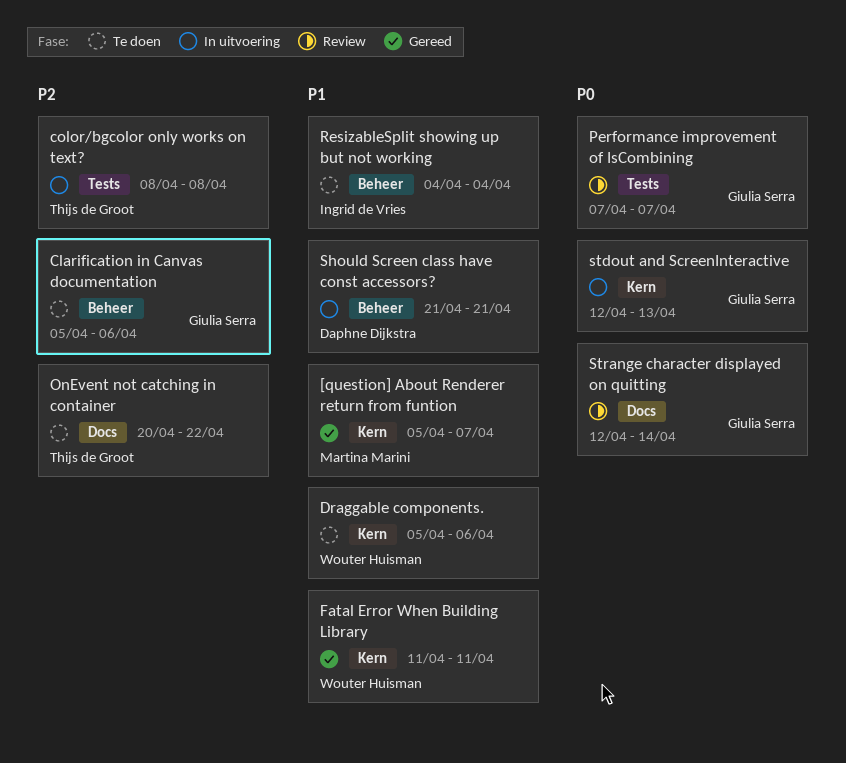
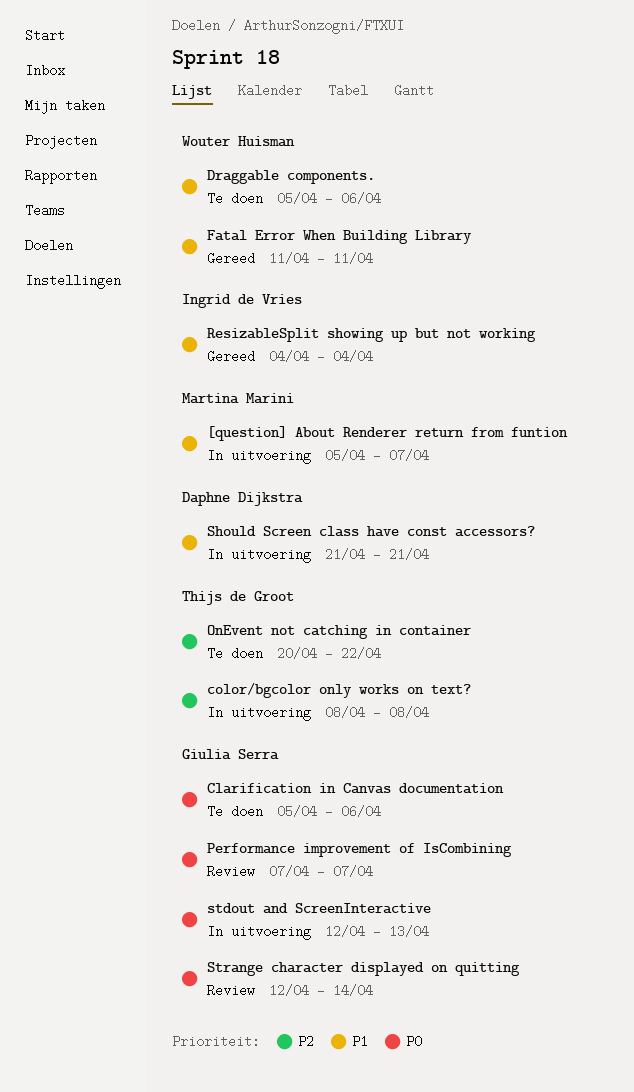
[question] About Renderer return from funtion, status: Gereed -> In uitvoering
Clarification in Canvas documentation, priority: P2 -> P0
ResizableSplit showing up but not working, status: Te doen -> Gereed

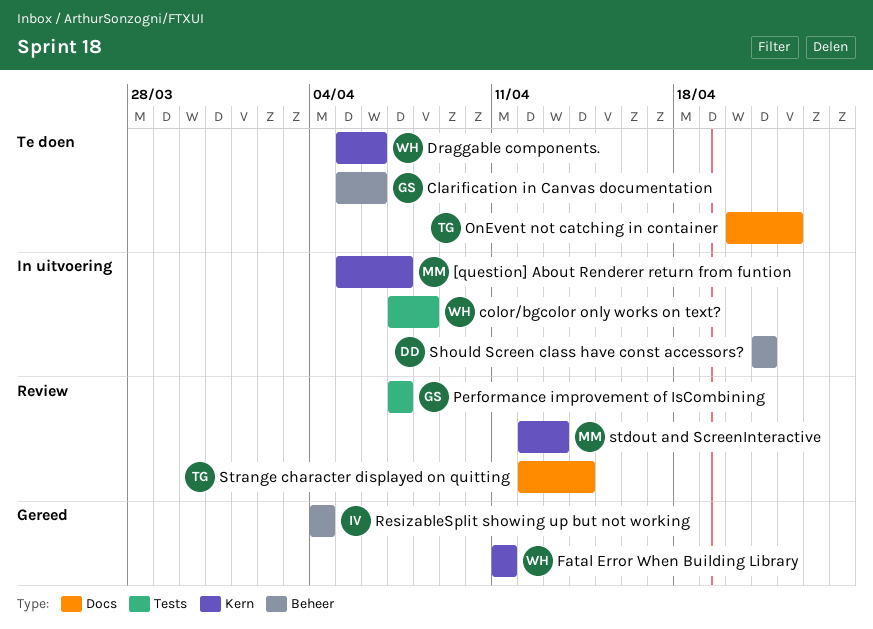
color/bgcolor only works on text?, owner: Thijs de Groot -> Wouter Huisman
color/bgcolor only works on text?, start: Apr 8 -> Apr 7
stdout and ScreenInteractive, status: In uitvoering -> Review
stdout and ScreenInteractive, owner: Giulia Serra -> Martina Marini
Strange character displayed on quitting, owner: Giulia Serra -> Thijs de Groot

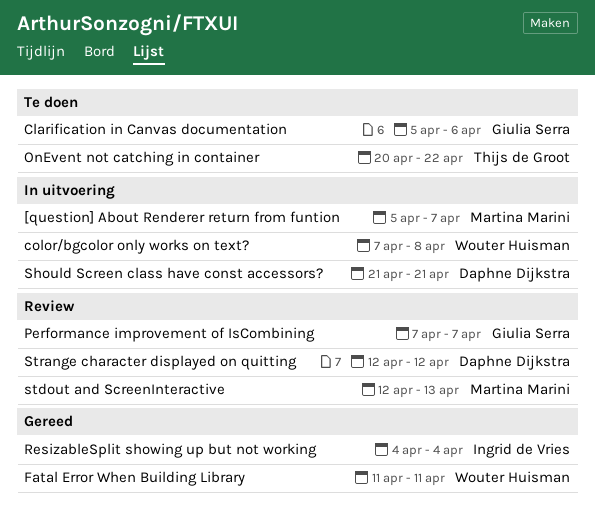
Draggable components.: present -> none
Strange character displayed on quitting, owner: Thijs de Groot -> Daphne Dijkstra
Strange character displayed on quitting, due: Apr 14 -> Apr 12

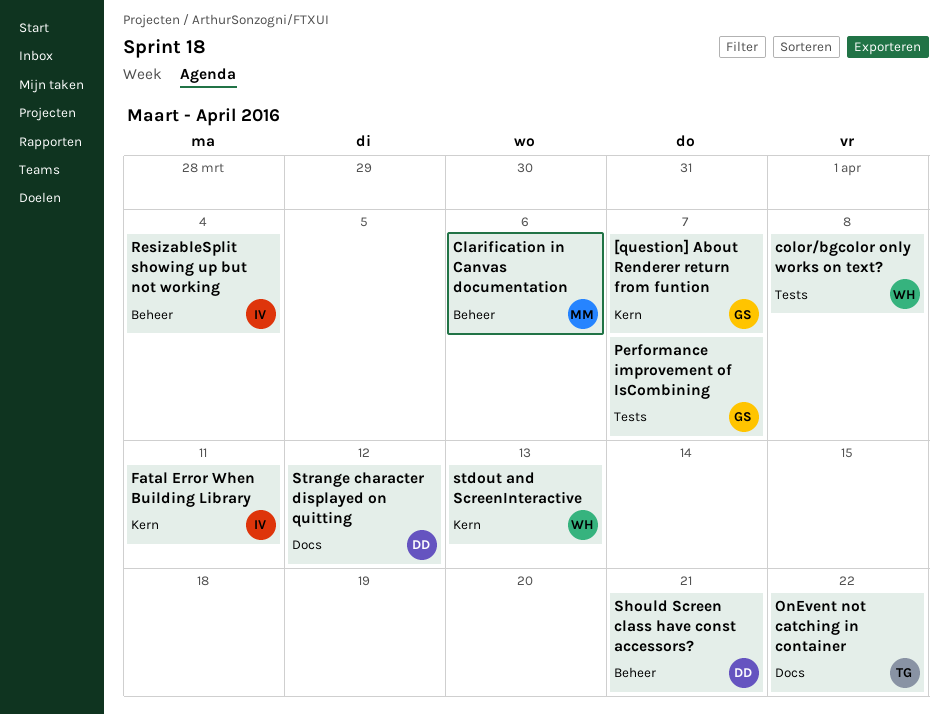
[question] About Renderer return from funtion, owner: Martina Marini -> Giulia Serra
Clarification in Canvas documentation, owner: Giulia Serra -> Martina Marini
Fatal Error When Building Library, owner: Wouter Huisman -> Ingrid de Vries
stdout and ScreenInteractive, owner: Martina Marini -> Wouter Huisman

